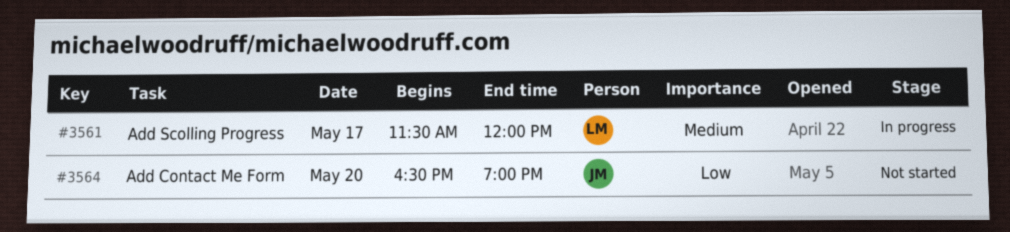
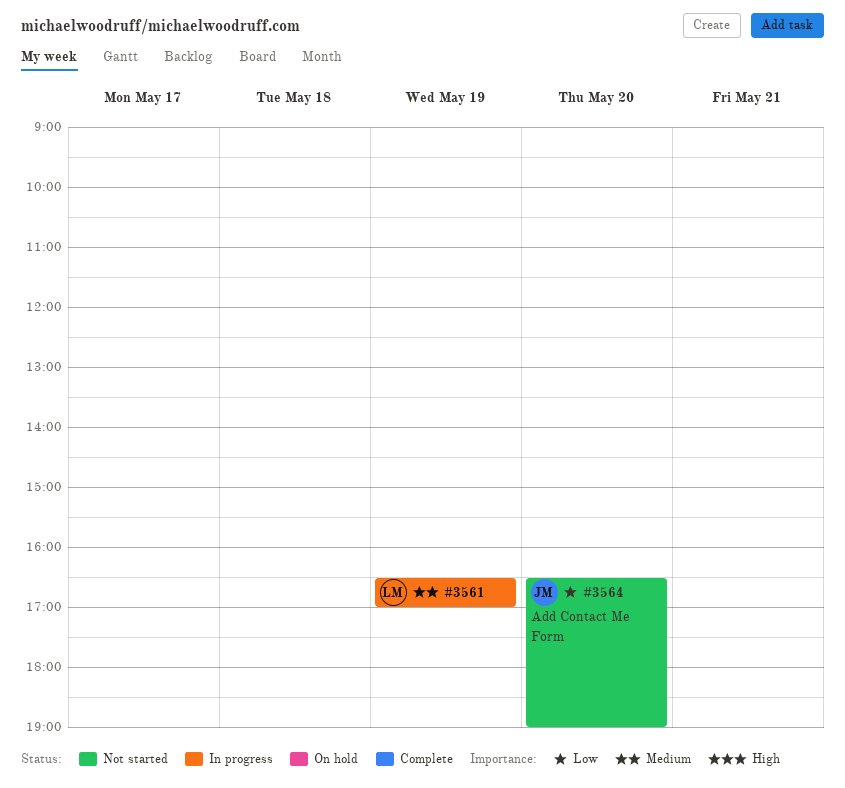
#3561, day: May 17 -> May 19
#3561, begins: 11:30 -> 16:30
#3561, ends: 12:00 -> 17:00

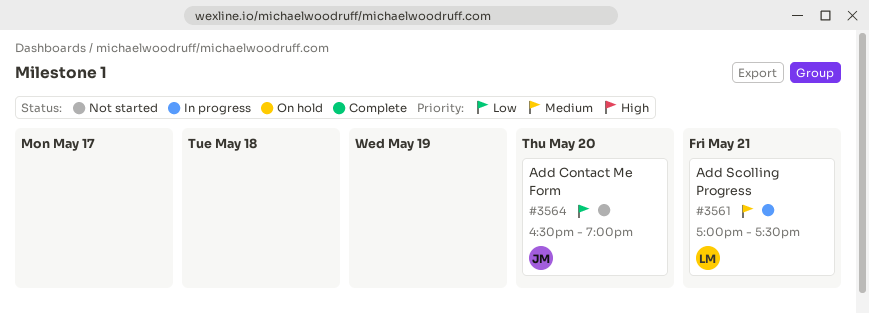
#3561, day: May 19 -> May 21
#3561, begins: 16:30 -> 17:00
#3561, ends: 17:00 -> 17:30

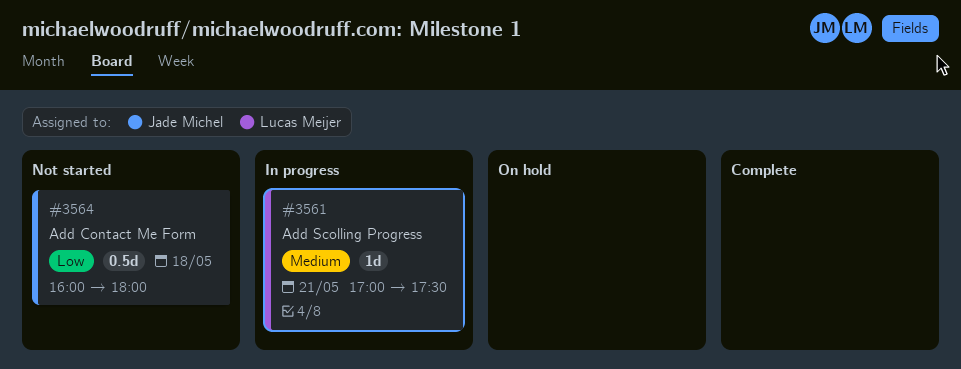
#3564, day: May 20 -> May 18
#3564, begins: 16:30 -> 16:00
#3564, ends: 19:00 -> 18:00

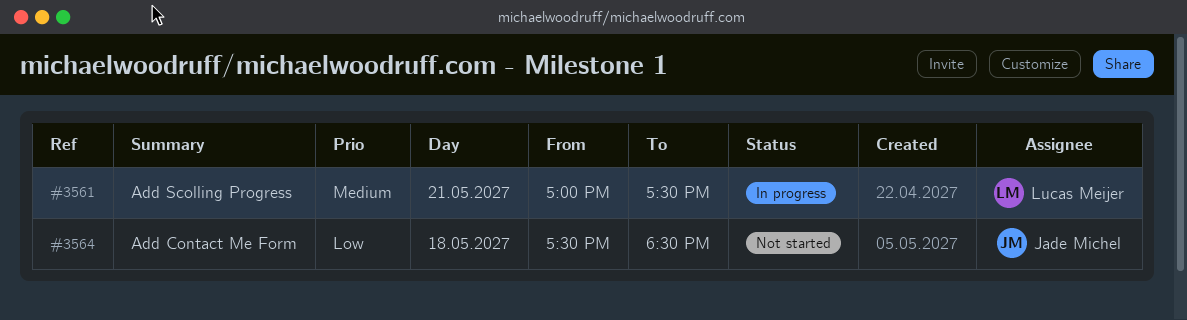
#3564, begins: 16:00 -> 17:30
#3564, ends: 18:00 -> 18:30

